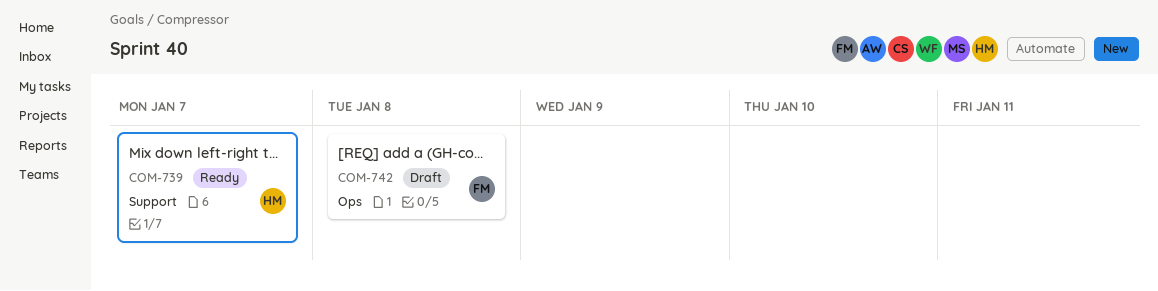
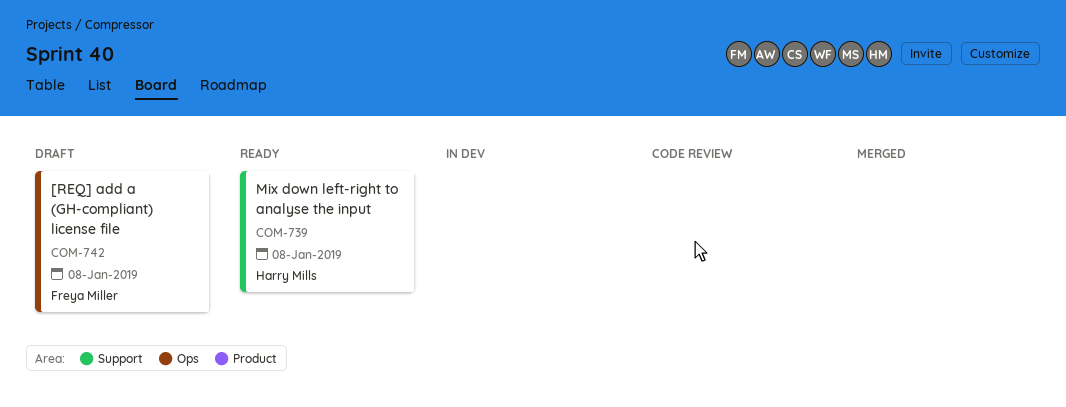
COM-739, due: Jan 7 -> Jan 8

